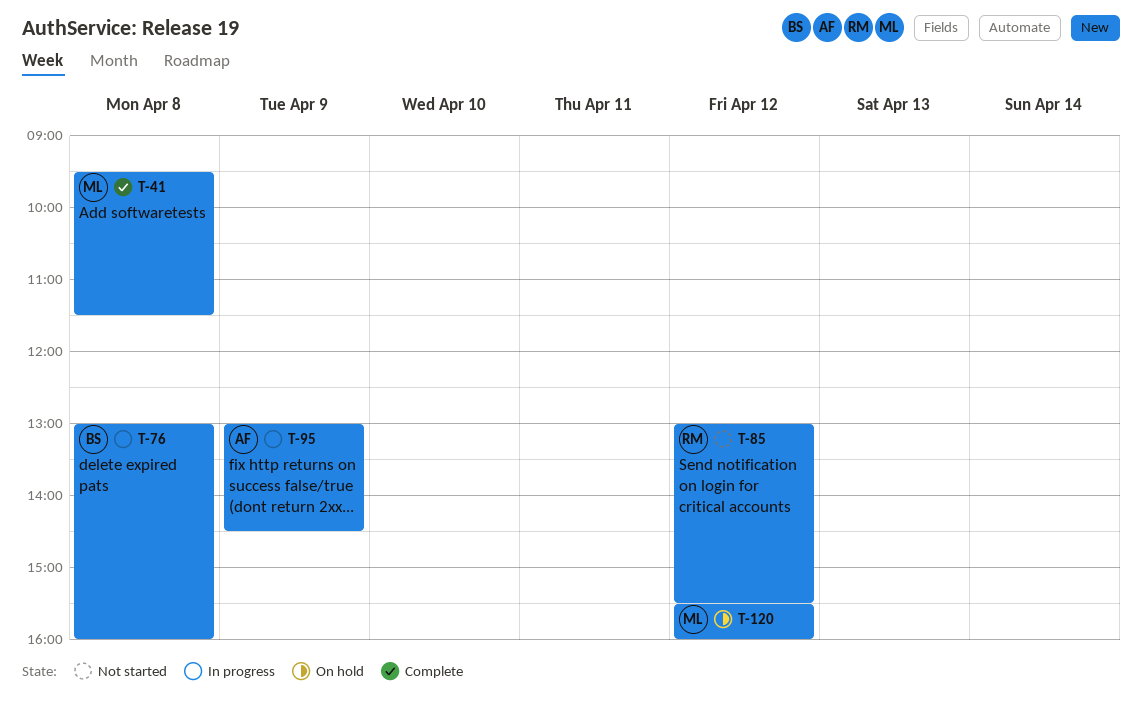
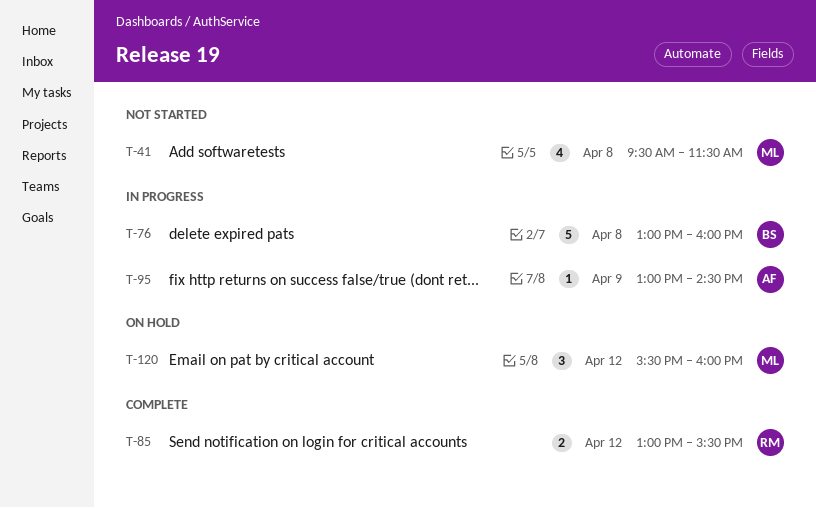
T-41, status: Complete -> Not started
T-85, status: Not started -> Complete

